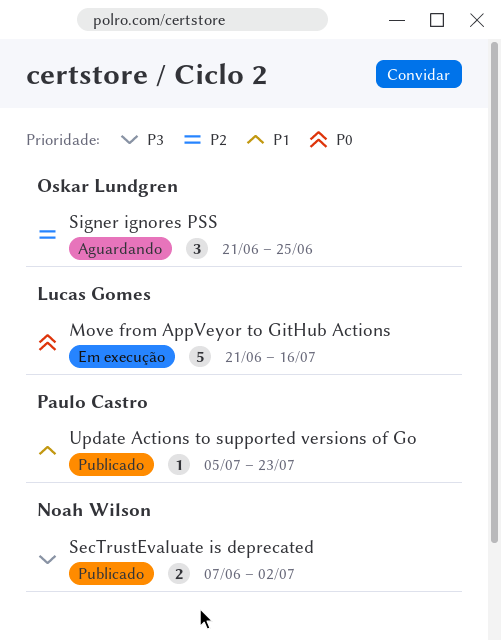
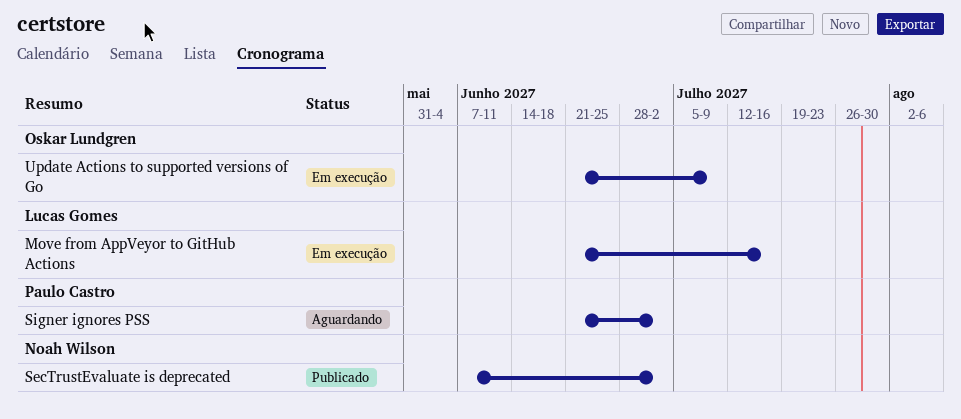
Signer ignores PSS, owner: Oskar Lundgren -> Paulo Castro
Signer ignores PSS, due: Jun 25 -> Jul 2
Update Actions to supported versions of Go, status: Publicado -> Em execução
Update Actions to supported versions of Go, owner: Paulo Castro -> Oskar Lundgren
Update Actions to supported versions of Go, start: Jul 5 -> Jun 21
Update Actions to supported versions of Go, due: Jul 23 -> Jul 9

